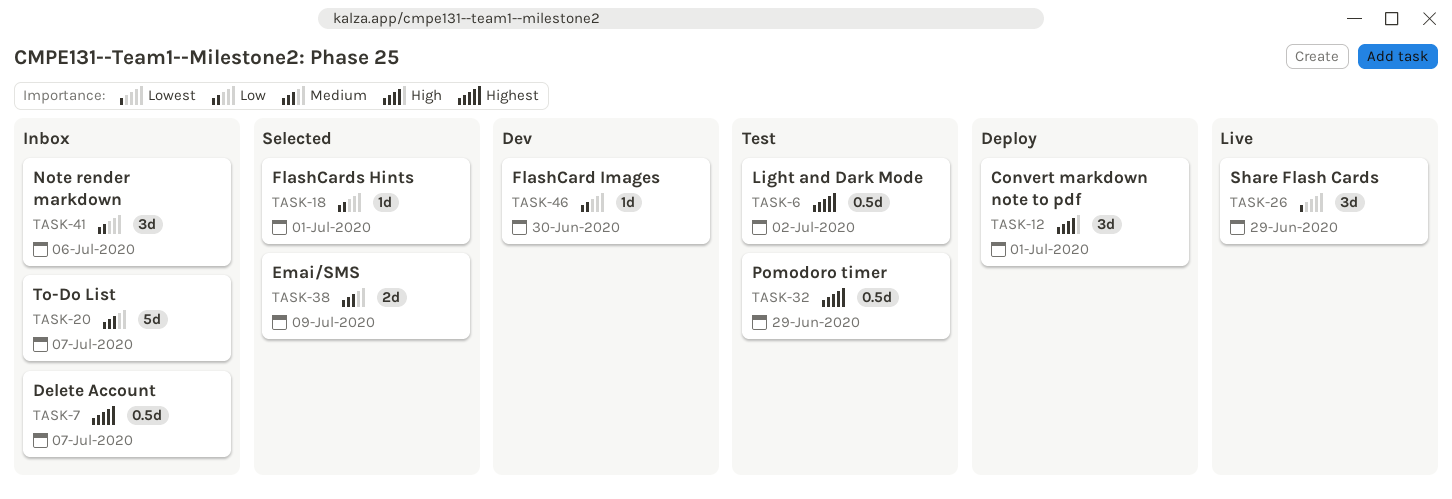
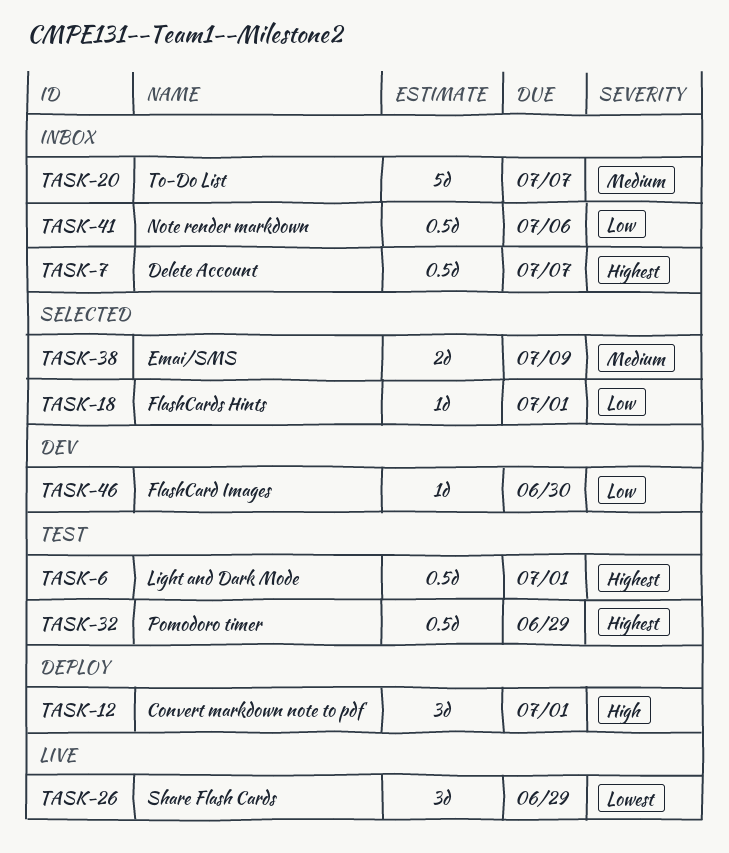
TASK-6, due: Jul 2 -> Jul 1
TASK-41, estimate: 3d -> 0.5d

